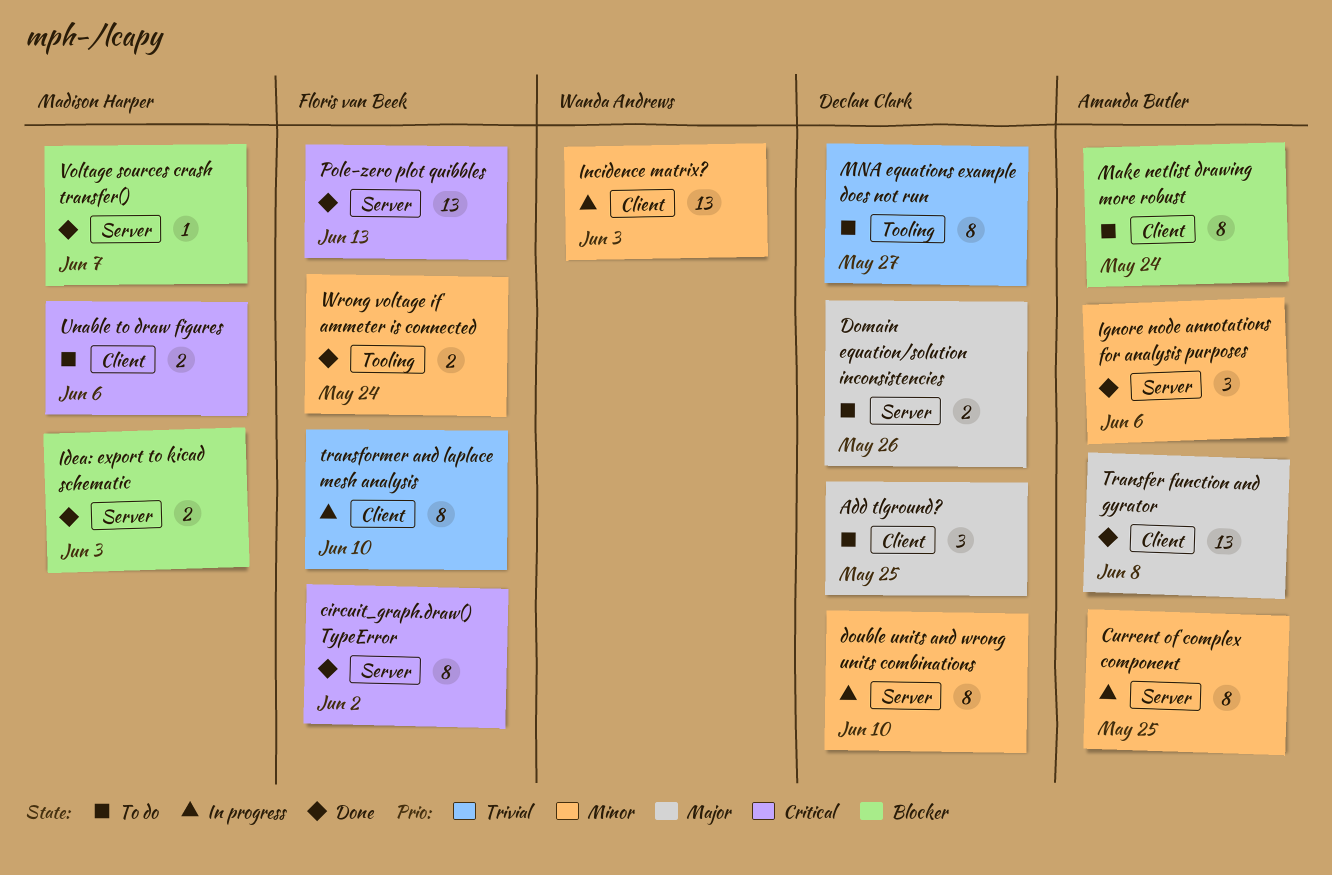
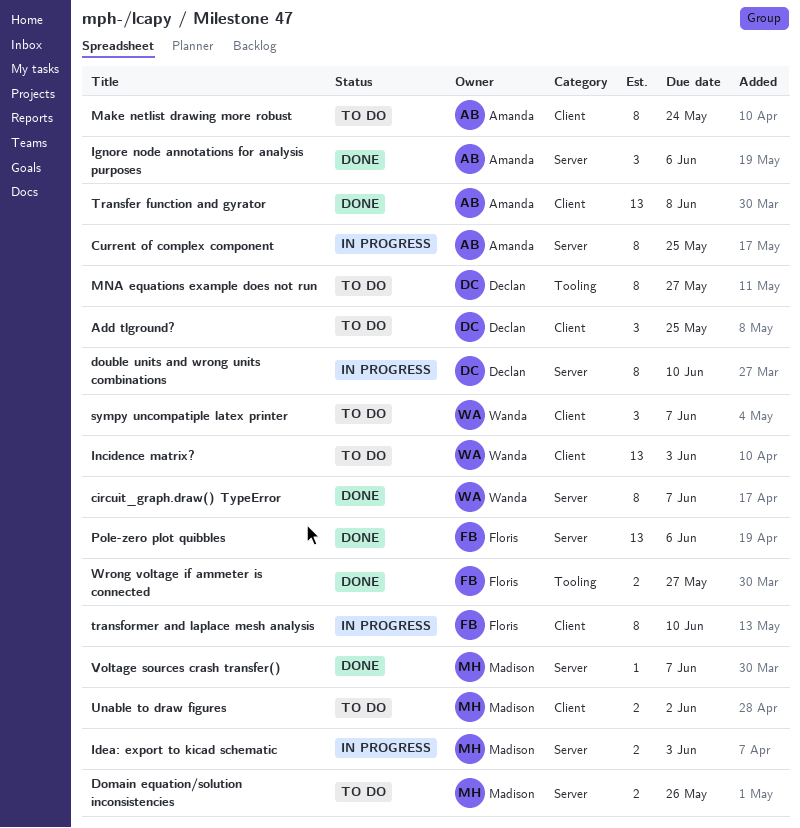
circuit_graph.draw() TypeError, owner: Floris van Beek -> Wanda Andrews
circuit_graph.draw() TypeError, due: Jun 2 -> Jun 7
Domain equation/solution inconsistencies, owner: Declan Clark -> Madison Harper
Idea: export to kicad schematic, status: Done -> In progress
Incidence matrix?, status: In progress -> To do
Pole-zero plot quibbles, due: Jun 13 -> Jun 6
sympy uncompatiple latex printer: none -> present
Unable to draw figures, due: Jun 6 -> Jun 2
Wrong voltage if ammeter is connected, due: May 24 -> May 27

